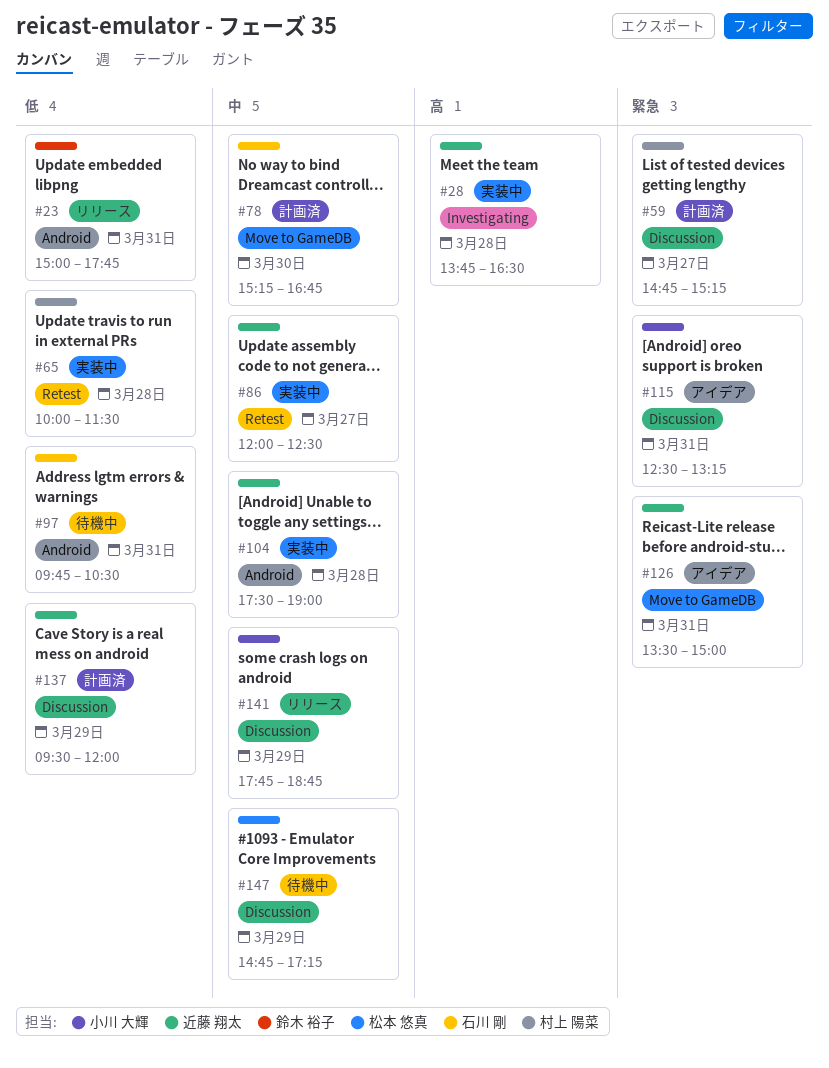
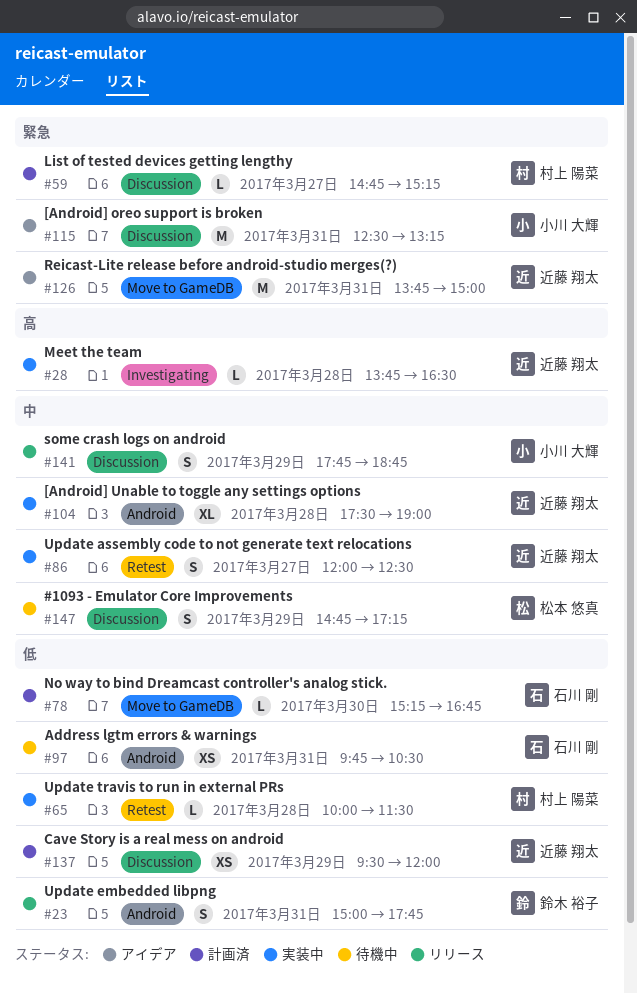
#78, priority: 中 -> 低
#126, begins: 13:30 -> 13:45

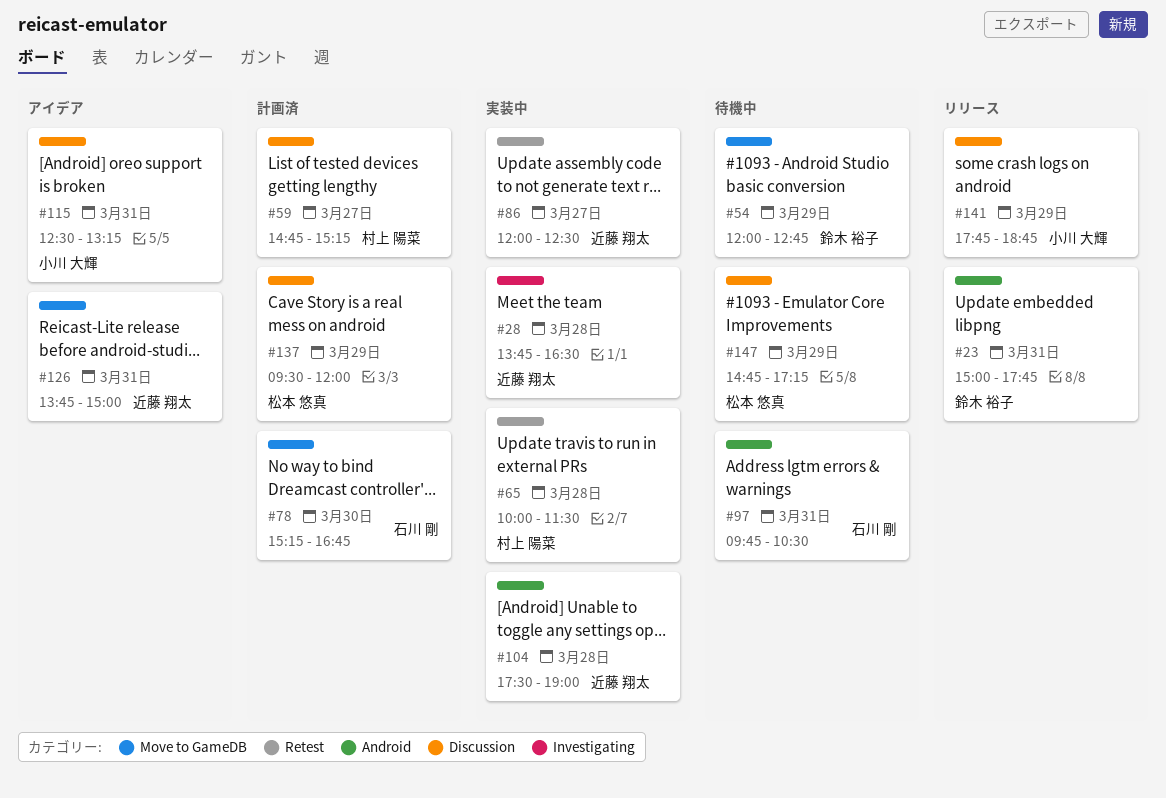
#54: none -> present
#137, owner: 近藤 翔太 -> 松本 悠真

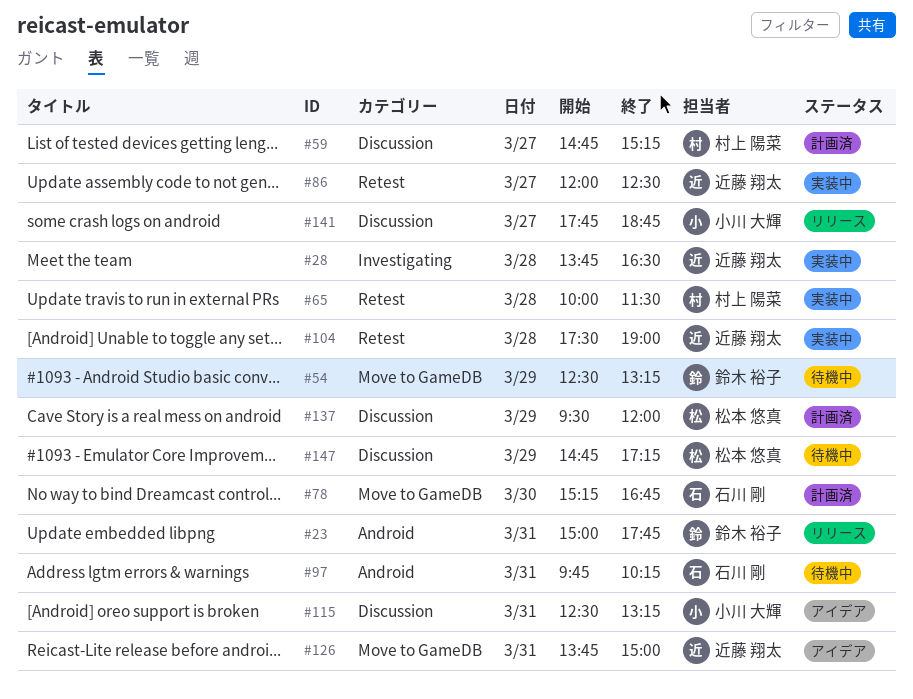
#54, begins: 12:00 -> 12:30
#54, ends: 12:45 -> 13:15
#97, ends: 10:30 -> 10:15
#104, label: Android -> Retest
#141, day: Mar 29 -> Mar 27

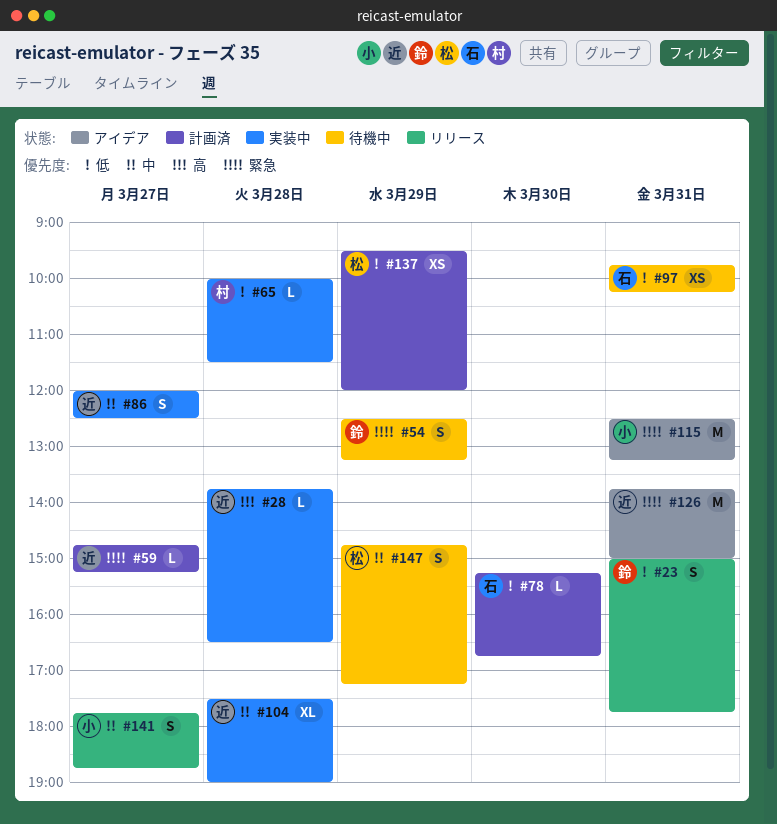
#59, owner: 村上 陽菜 -> 近藤 翔太

